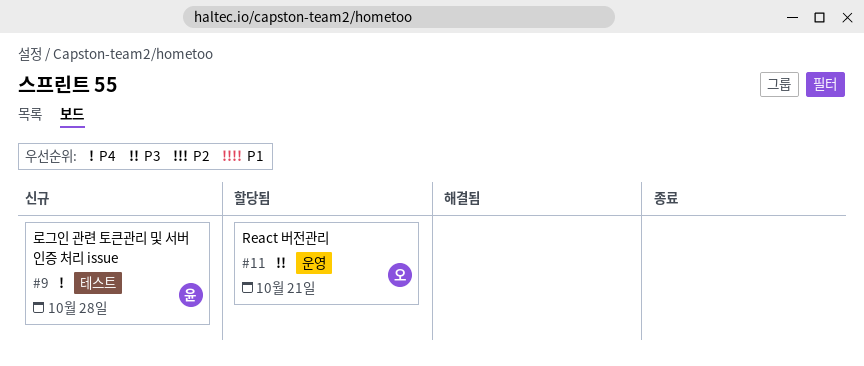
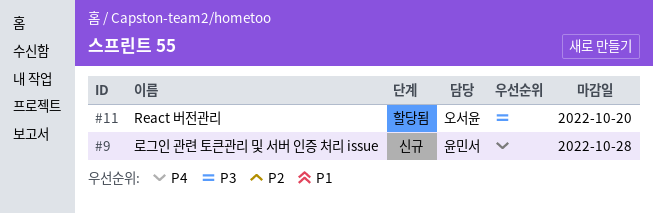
#11, due: Oct 21 -> Oct 20

